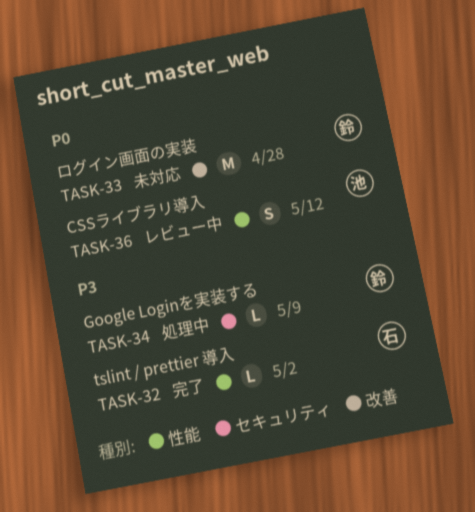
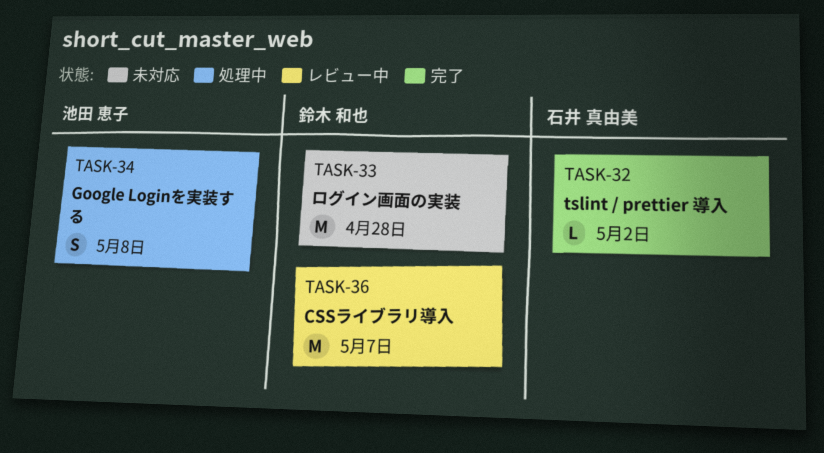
TASK-34, owner: 鈴木 和也 -> 池田 恵子
TASK-34, estimate: L -> S
TASK-34, due: May 9 -> May 8
TASK-36, owner: 池田 恵子 -> 鈴木 和也
TASK-36, estimate: S -> M
TASK-36, due: May 12 -> May 7

